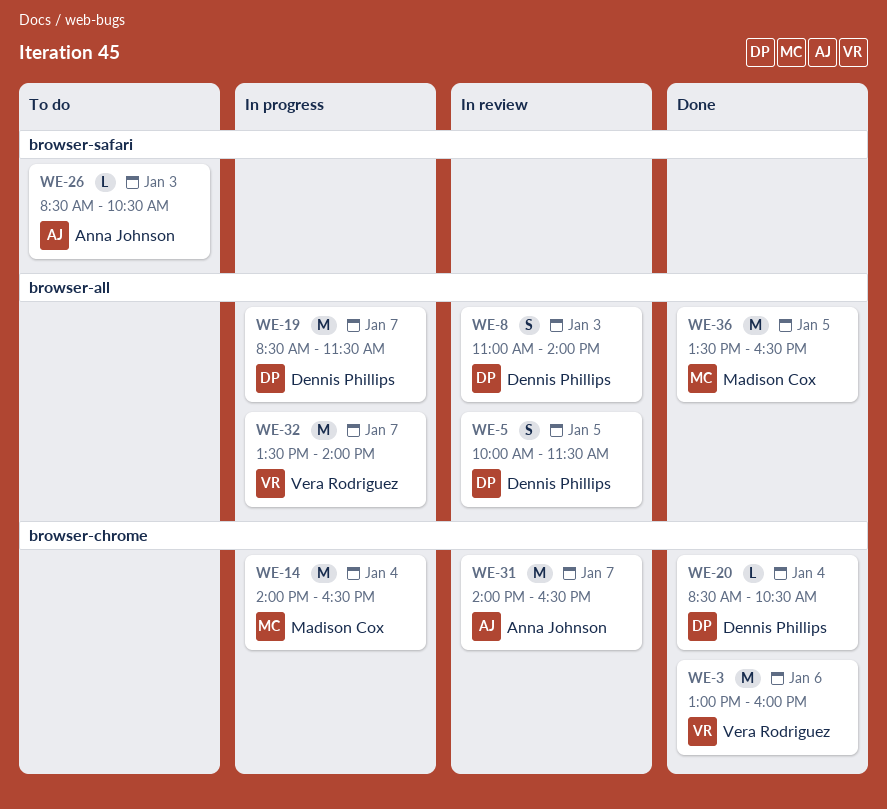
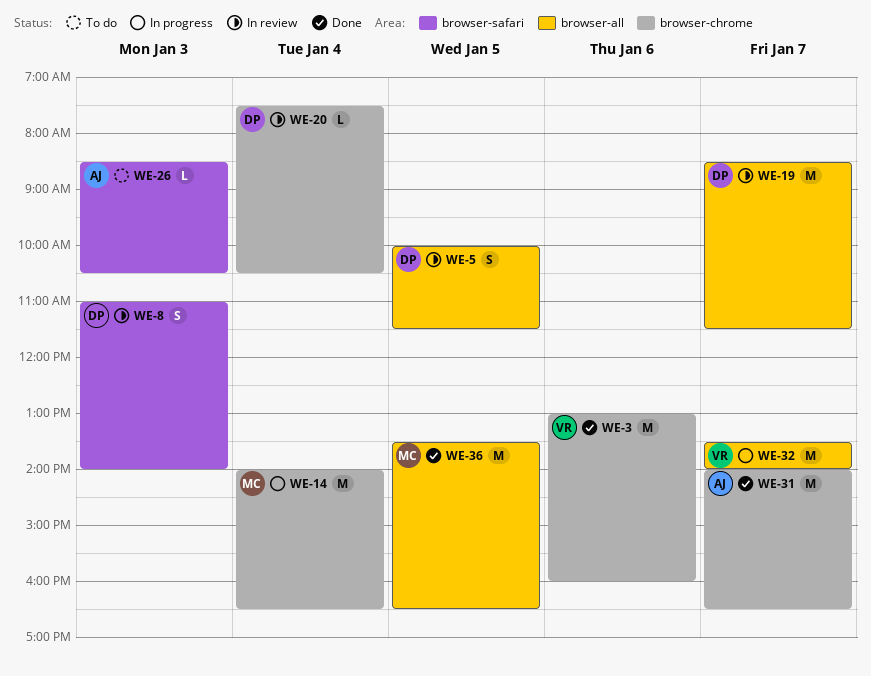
WE-8, label: browser-all -> browser-safari
WE-19, status: In progress -> In review
WE-20, status: Done -> In review
WE-20, begins: 08:30 -> 07:30
WE-31, status: In review -> Done

